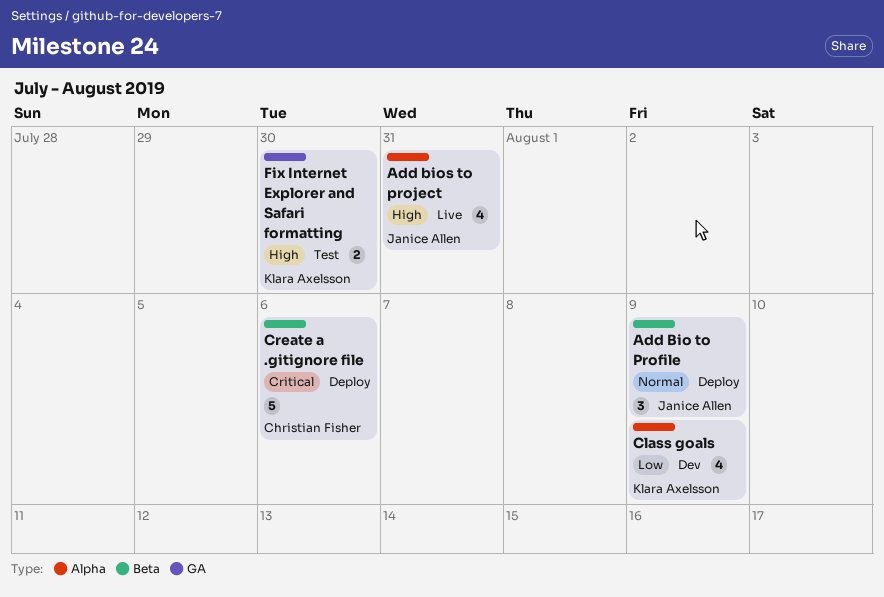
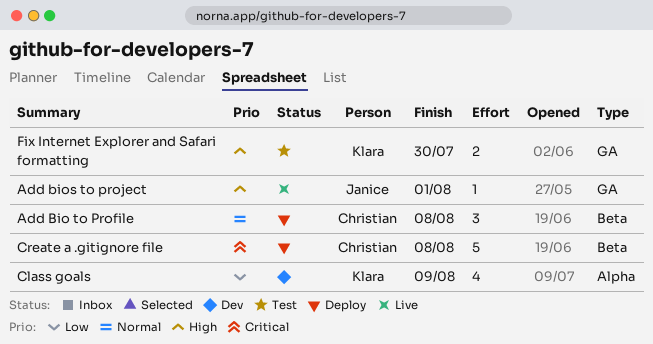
Add Bio to Profile, owner: Janice Allen -> Christian Fisher
Add Bio to Profile, due: Aug 9 -> Aug 8
Add bios to project, label: Alpha -> GA
Add bios to project, estimate: 4 -> 1
Add bios to project, due: Jul 31 -> Aug 1
Create a .gitignore file, due: Aug 6 -> Aug 8

